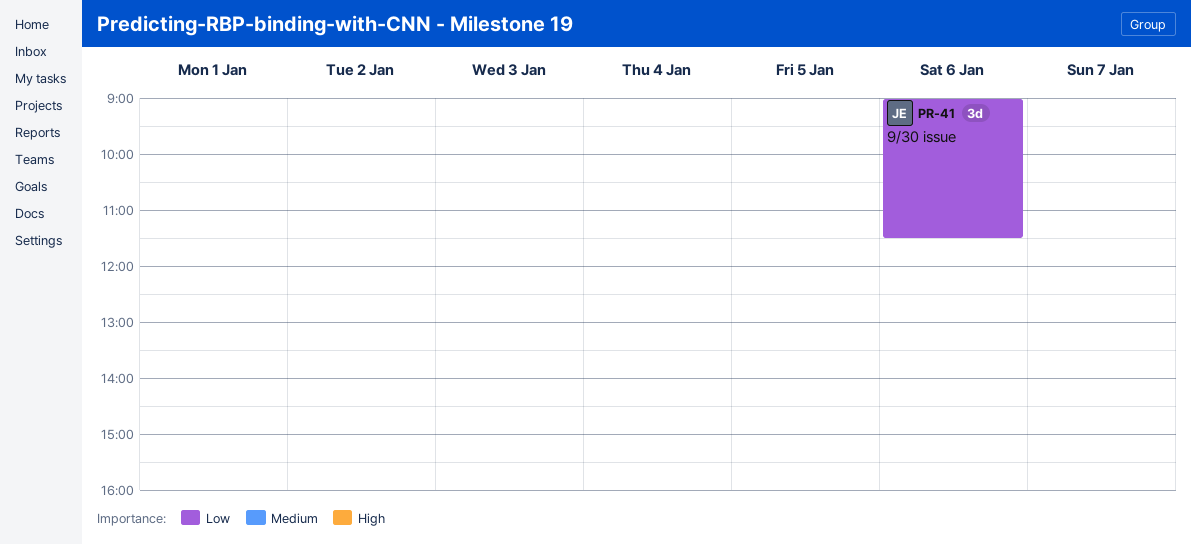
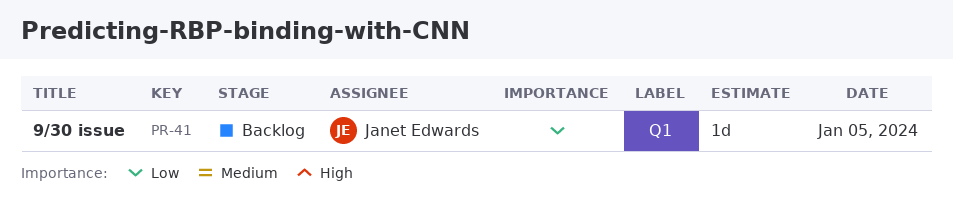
PR-41, estimate: 3d -> 1d
PR-41, day: Jan 6 -> Jan 5

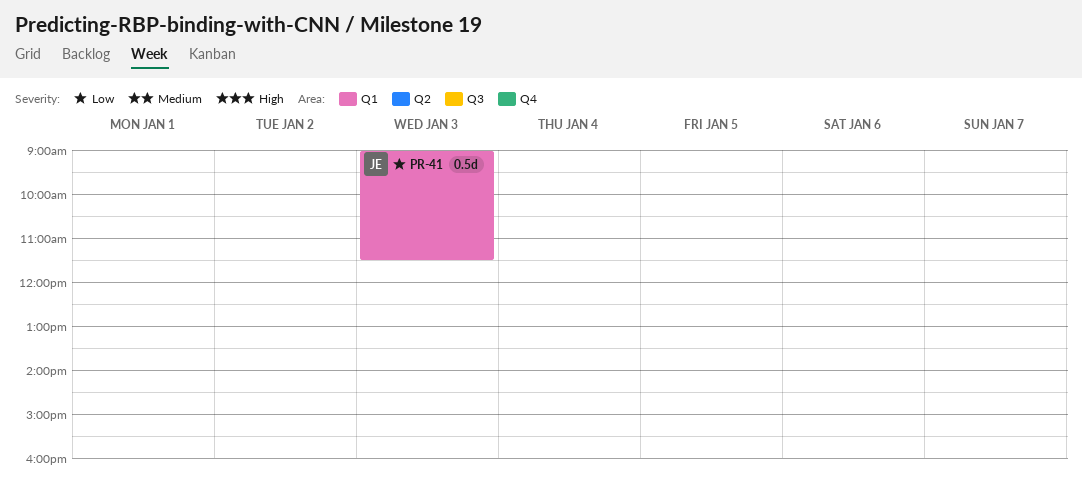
PR-41, estimate: 1d -> 0.5d
PR-41, day: Jan 5 -> Jan 3

